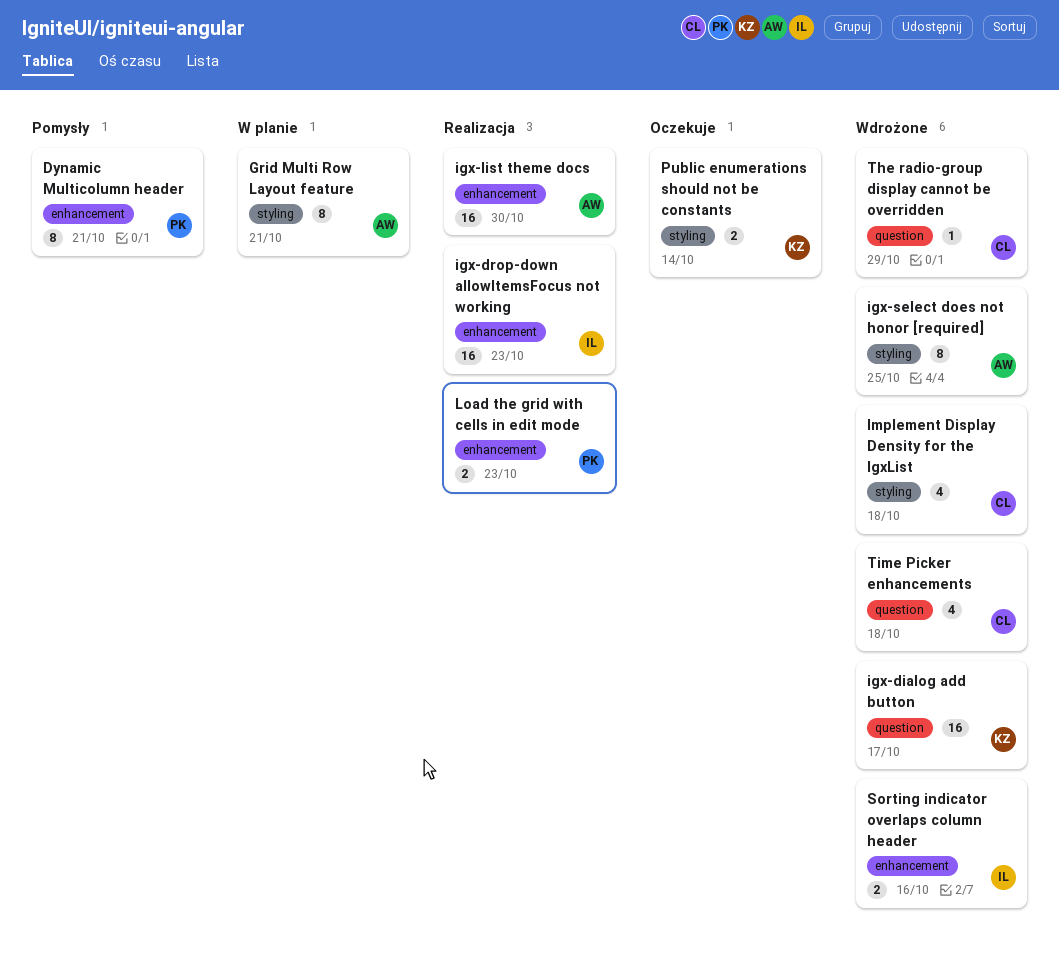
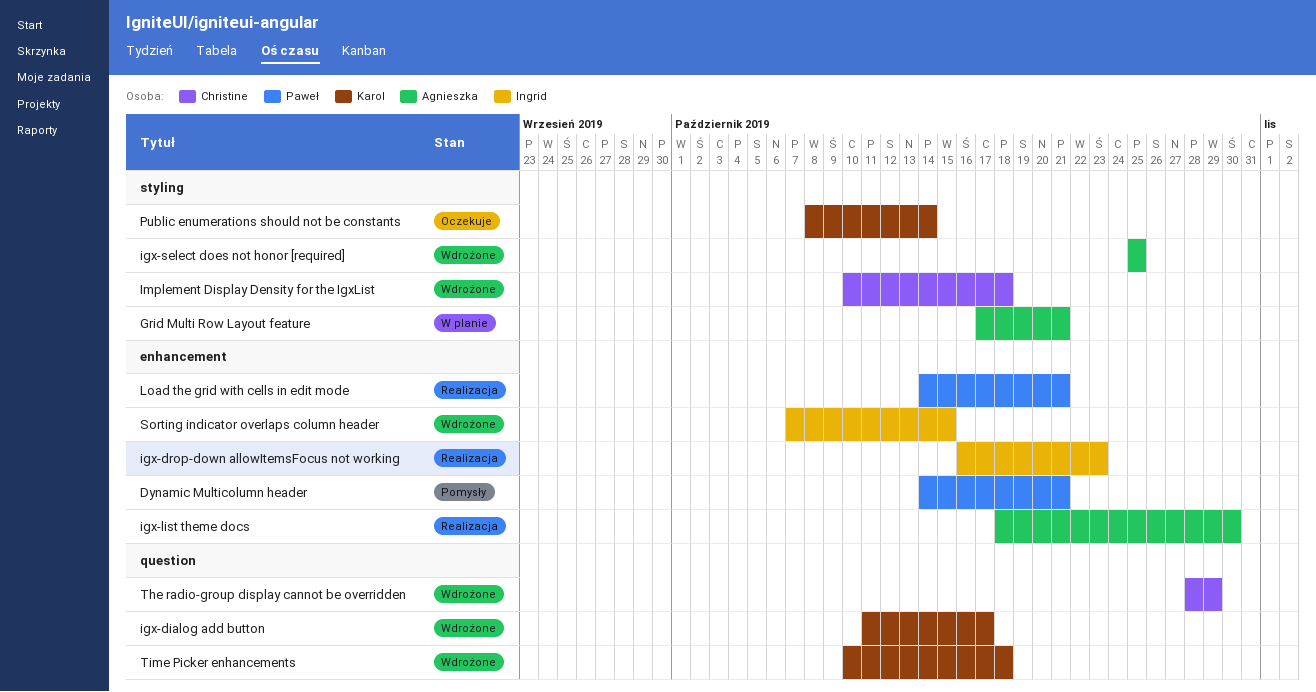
Load the grid with cells in edit mode, due: Oct 23 -> Oct 21
Sorting indicator overlaps column header, due: Oct 16 -> Oct 15
Time Picker enhancements, owner: Christine -> Karol

